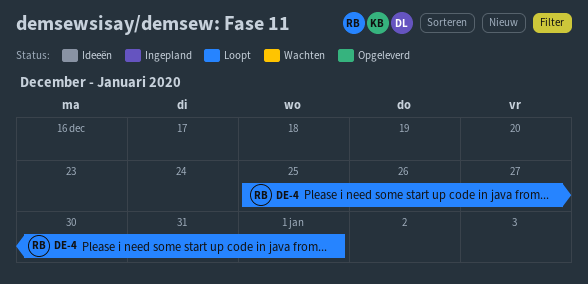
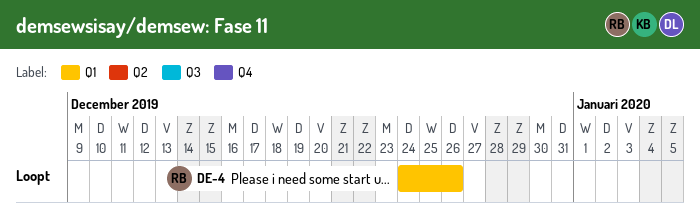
DE-4, start: Dec 25 -> Dec 24
DE-4, due: Jan 1 -> Dec 26

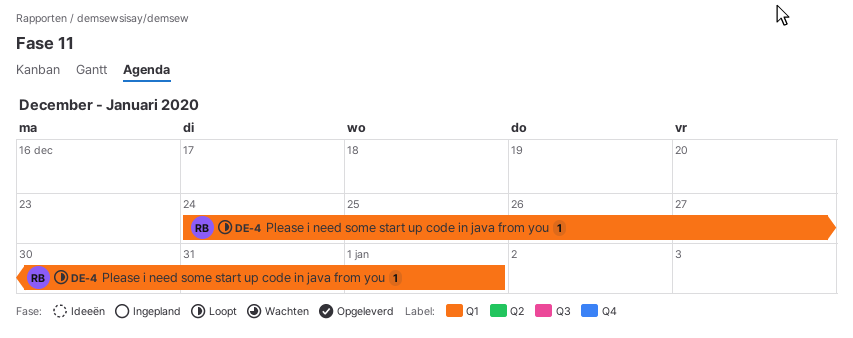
DE-4, due: Dec 26 -> Jan 1

